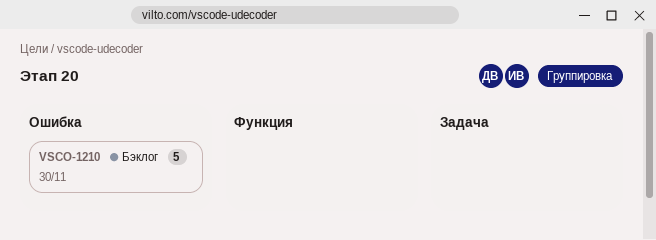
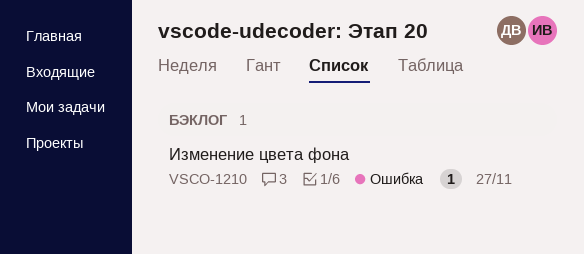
VSCO-1210, estimate: 5 -> 1
VSCO-1210, due: Nov 30 -> Nov 27

